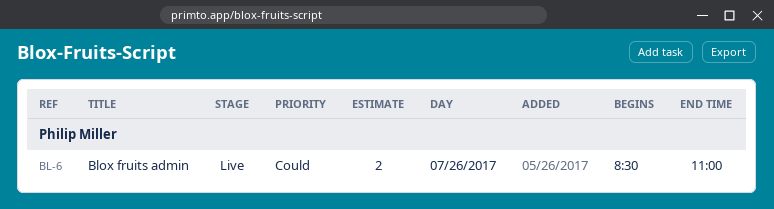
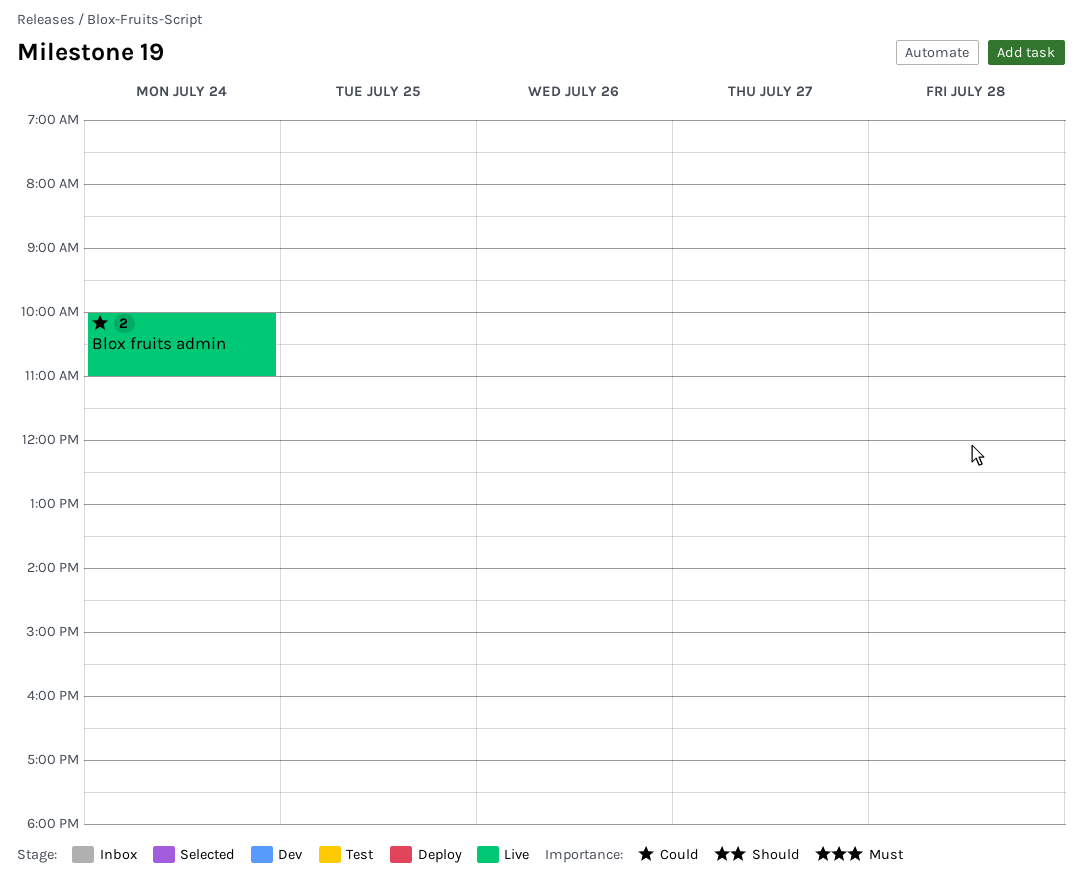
Blox fruits admin, day: Jul 26 -> Jul 24
Blox fruits admin, begins: 08:30 -> 10:00

